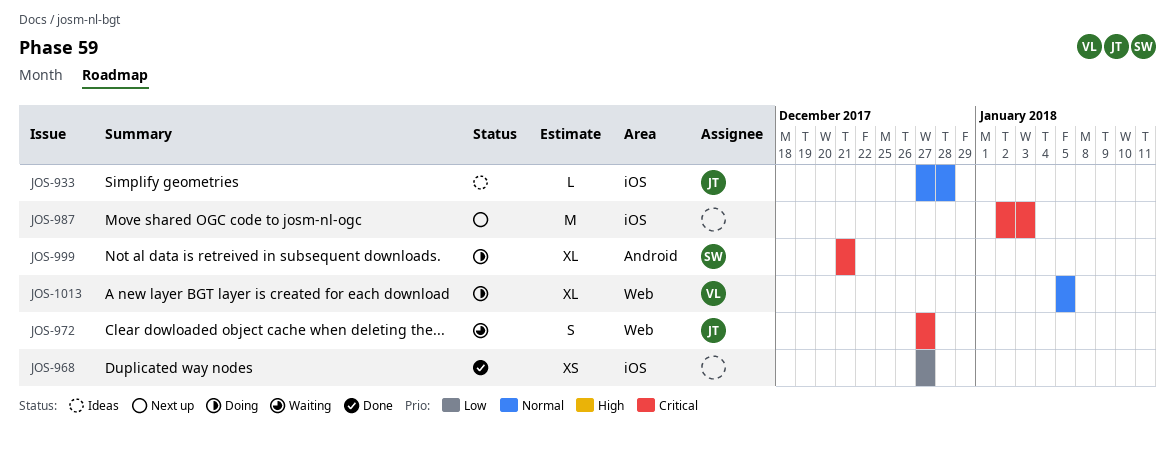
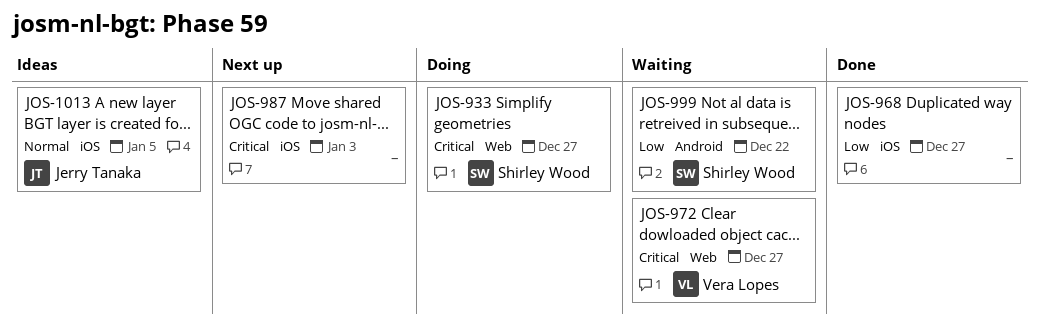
JOS-933, status: Ideas -> Doing
JOS-933, owner: Jerry Tanaka -> Shirley Wood
JOS-933, priority: Normal -> Critical
JOS-933, label: iOS -> Web
JOS-933, due: Dec 28 -> Dec 27
JOS-972, owner: Jerry Tanaka -> Vera Lopes
JOS-999, status: Doing -> Waiting
JOS-999, priority: Critical -> Low
JOS-999, due: Dec 21 -> Dec 22
JOS-1013, status: Doing -> Ideas
JOS-1013, owner: Vera Lopes -> Jerry Tanaka
JOS-1013, label: Web -> iOS

